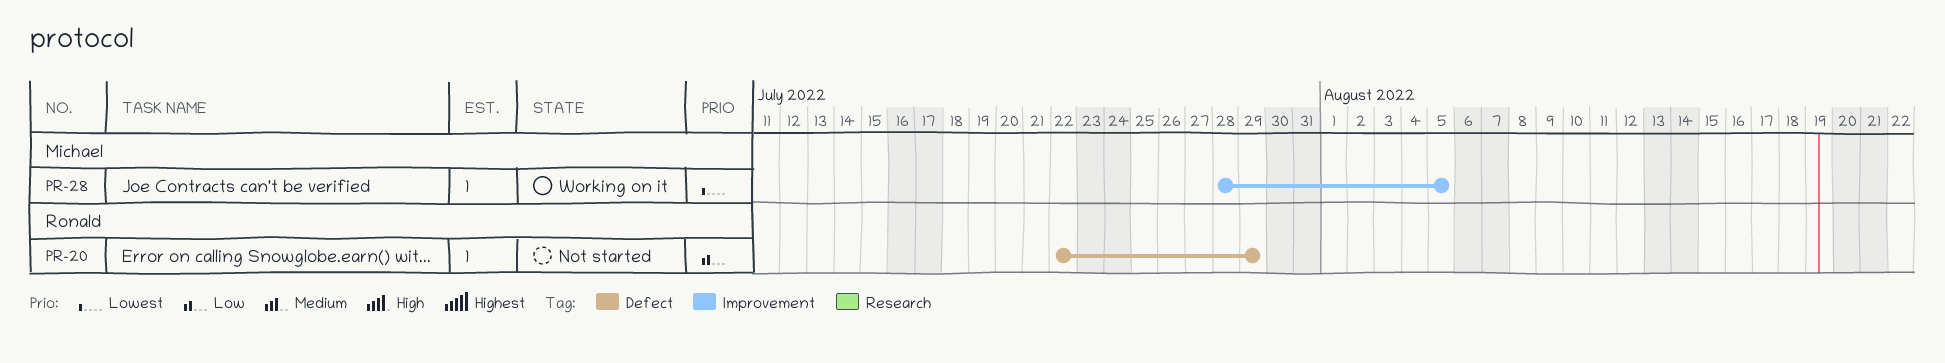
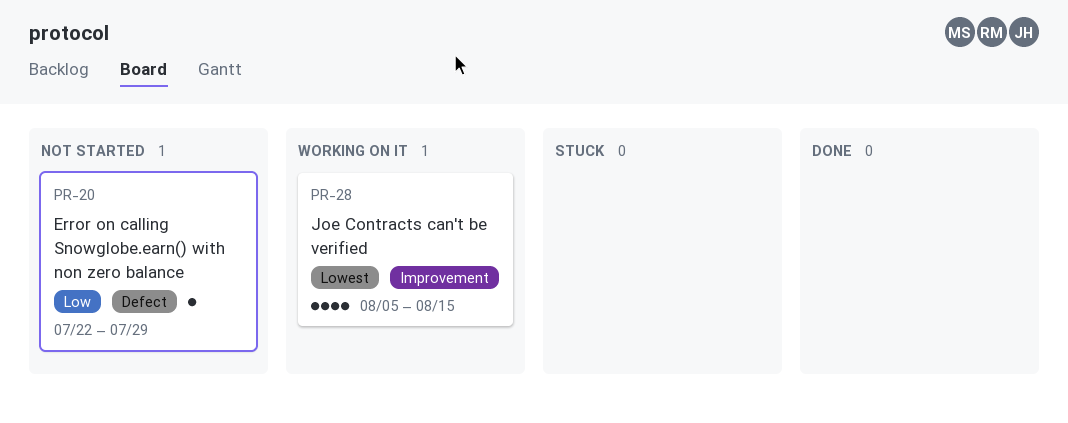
PR-28, estimate: 1 -> 4
PR-28, start: Jul 28 -> Aug 5
PR-28, due: Aug 5 -> Aug 15

